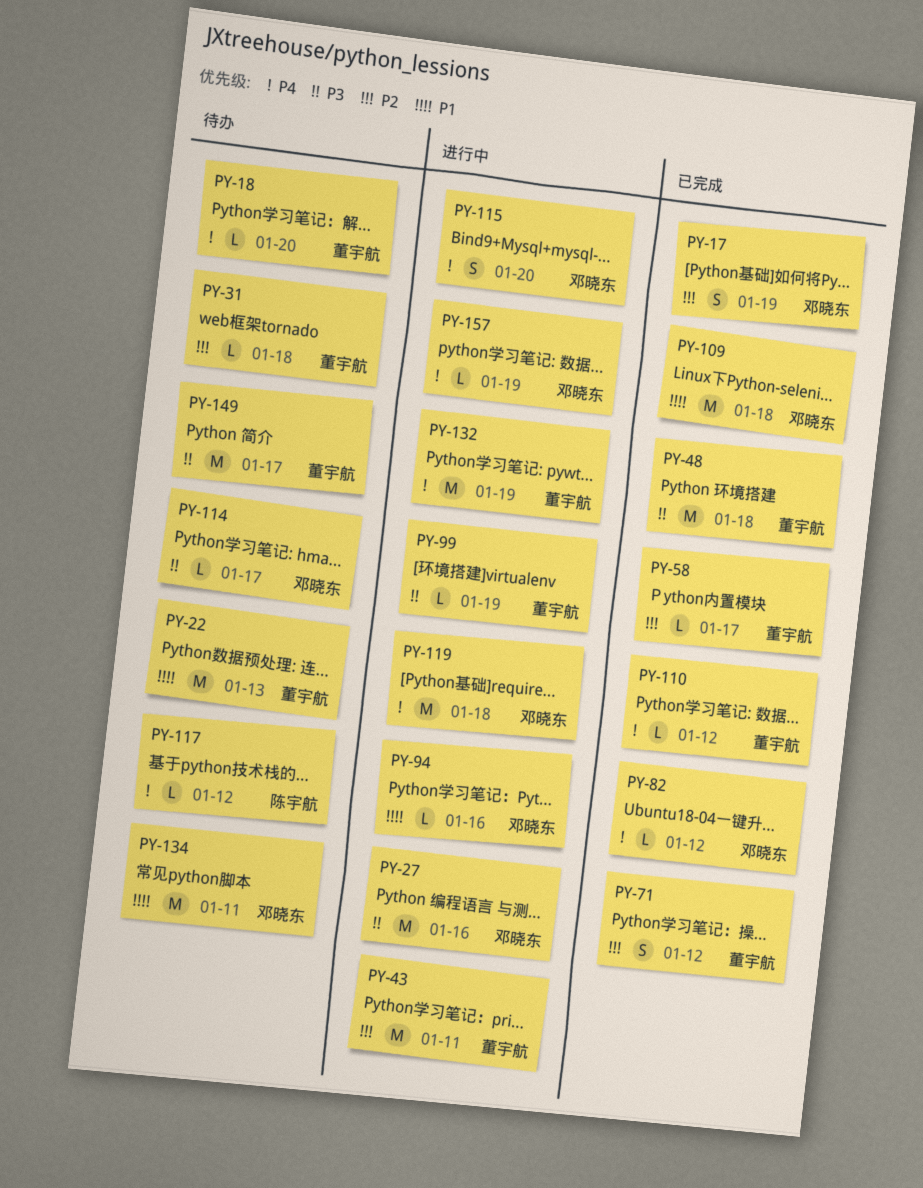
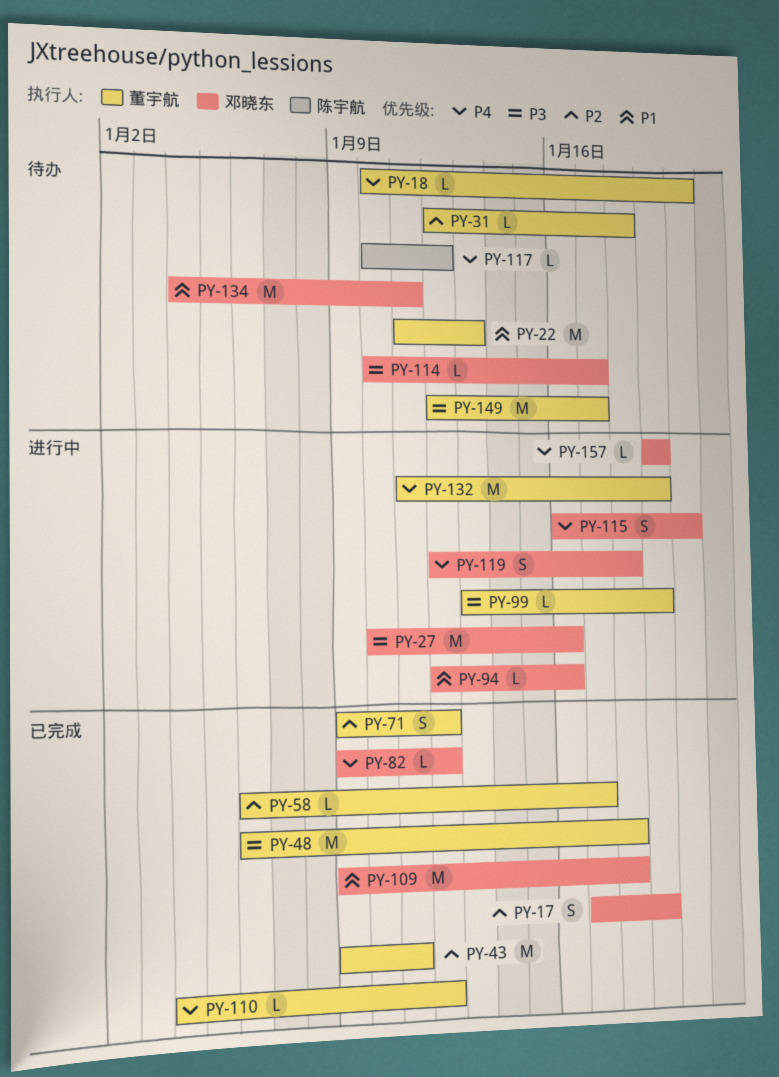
PY-43, status: 进行中 -> 已完成
PY-119, estimate: M -> S

